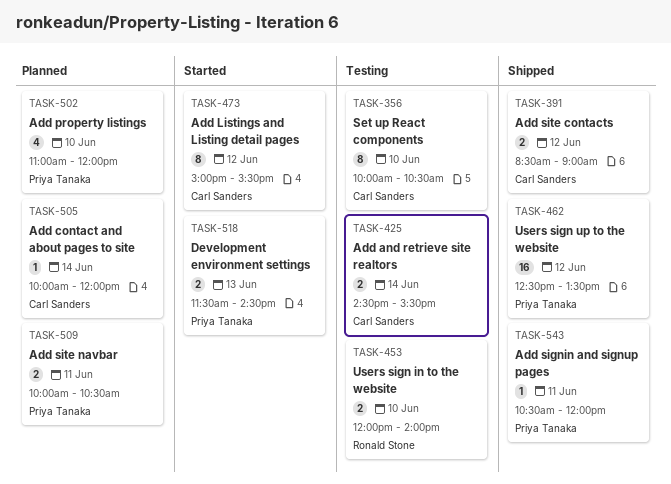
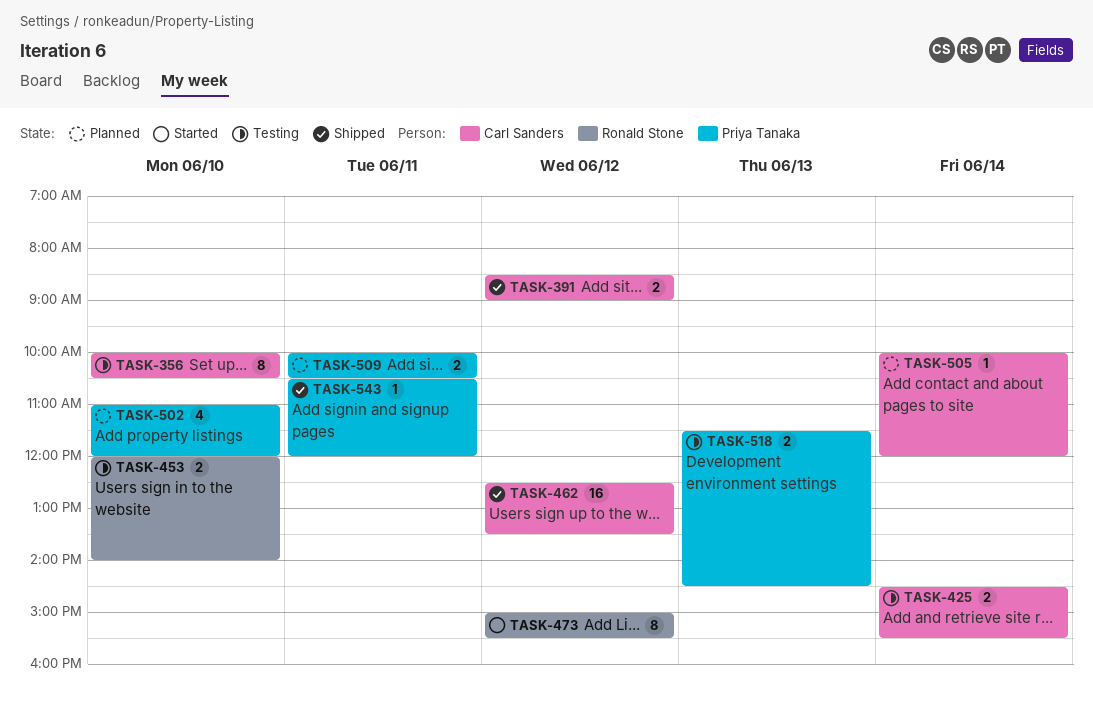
TASK-462, owner: Priya Tanaka -> Carl Sanders
TASK-473, owner: Carl Sanders -> Ronald Stone
TASK-518, status: Started -> Testing

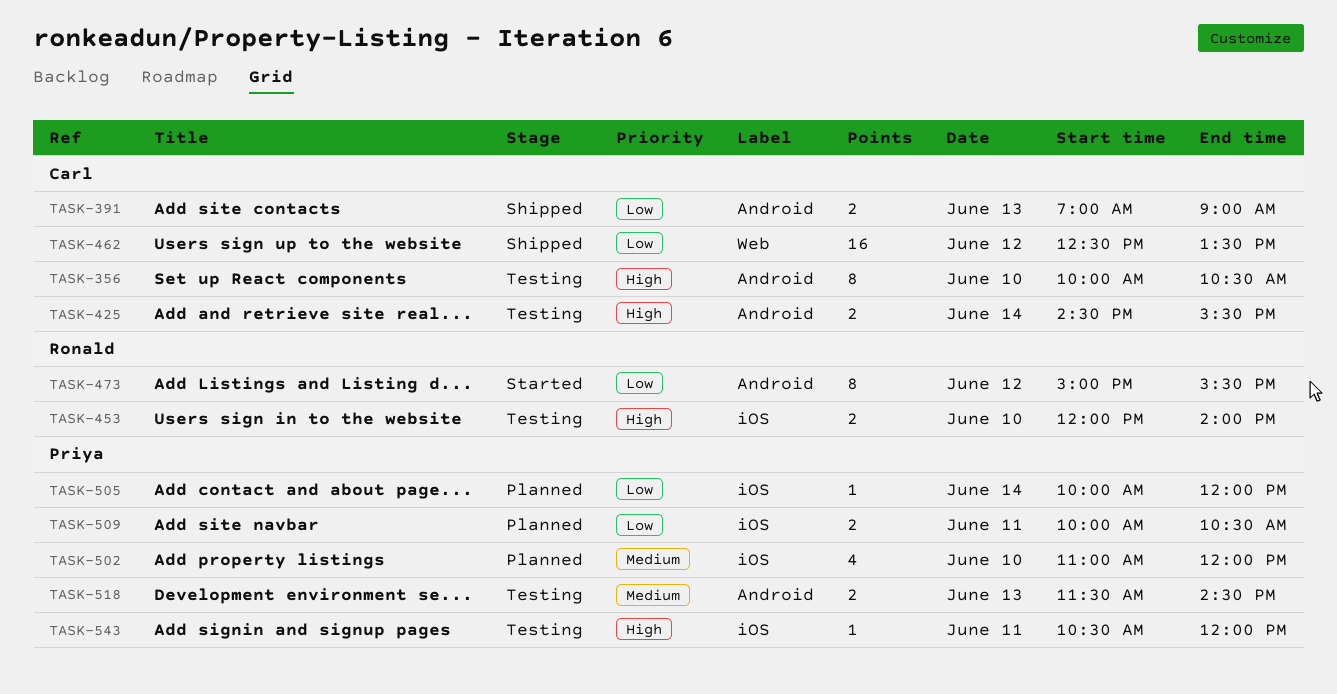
TASK-391, day: Jun 12 -> Jun 13
TASK-391, begins: 08:30 -> 07:00
TASK-505, owner: Carl Sanders -> Priya Tanaka
TASK-543, status: Shipped -> Testing

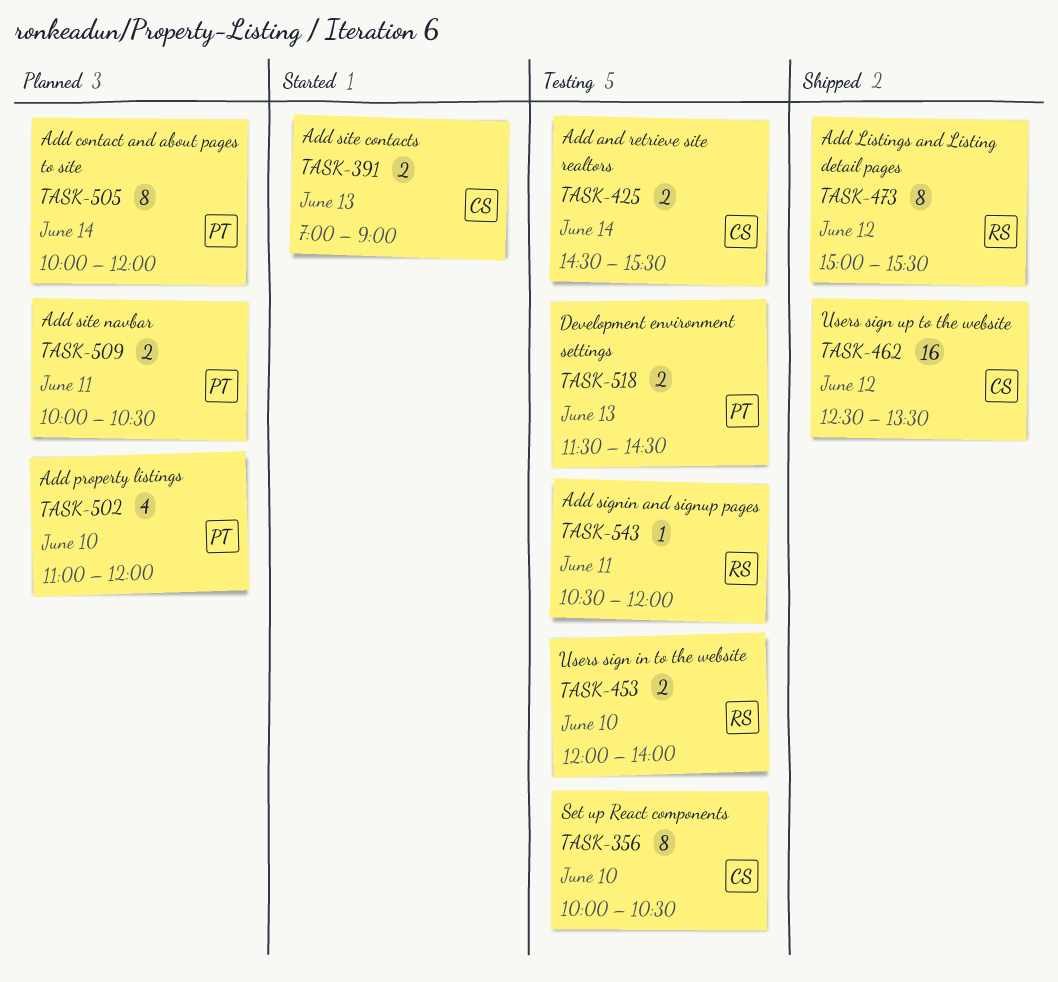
TASK-391, status: Shipped -> Started
TASK-473, status: Started -> Shipped
TASK-505, estimate: 1 -> 8
TASK-543, owner: Priya -> Ronald

